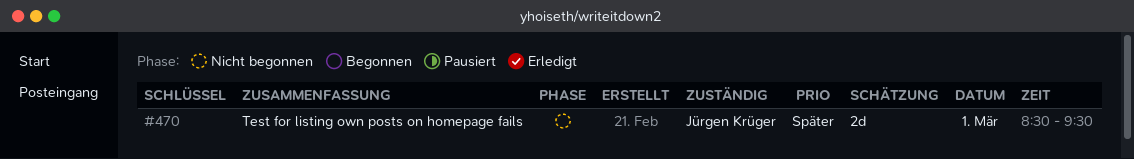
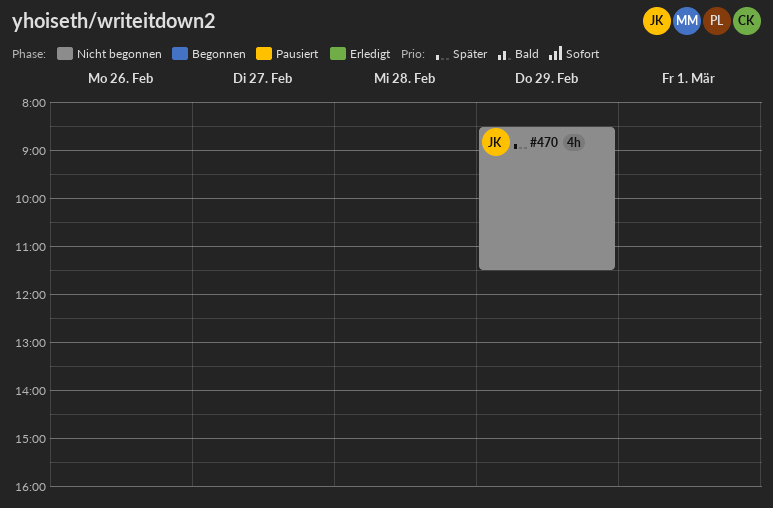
#470, estimate: 2d -> 4h
#470, day: Mar 1 -> Feb 29
#470, ends: 09:30 -> 11:30

